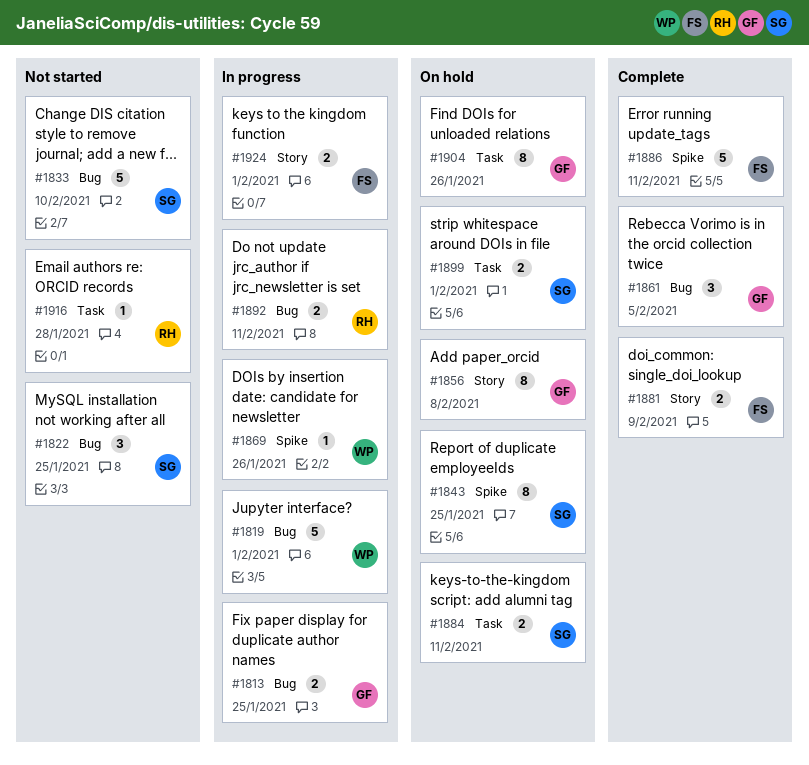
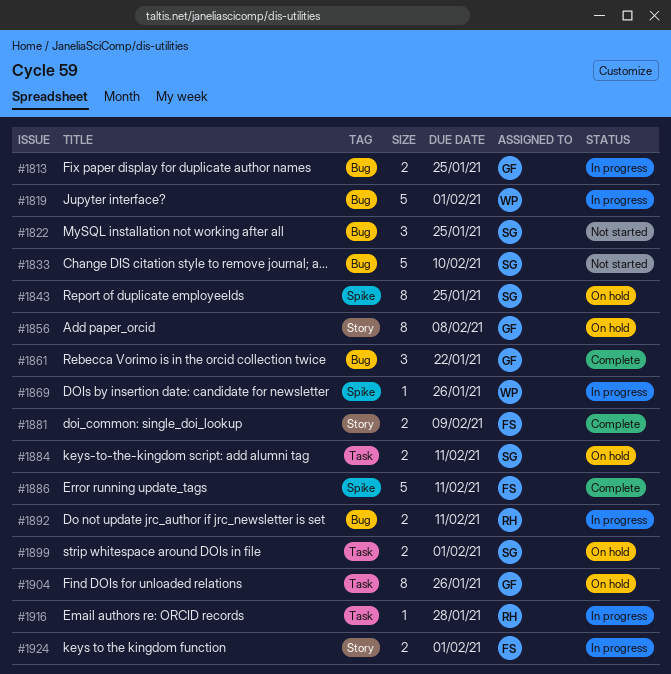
#1861, due: Feb 5 -> Jan 22
#1916, status: Not started -> In progress

